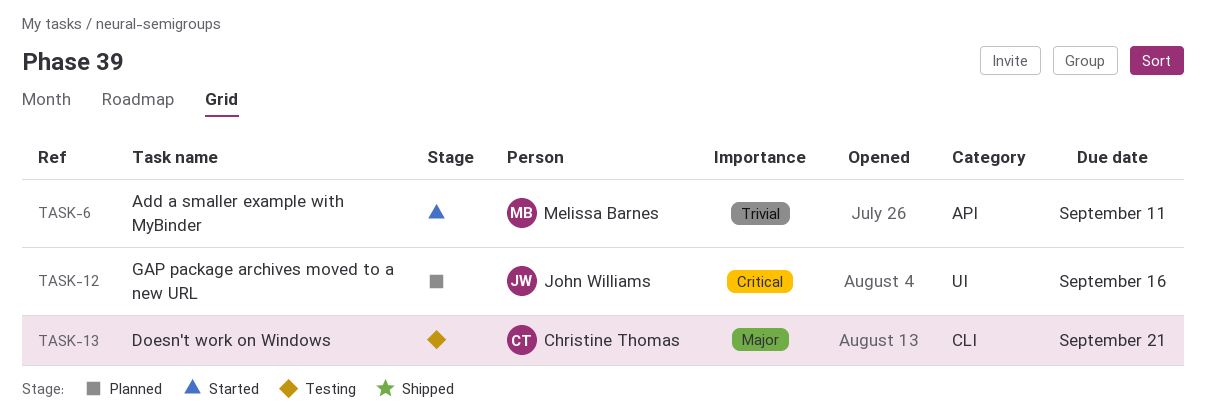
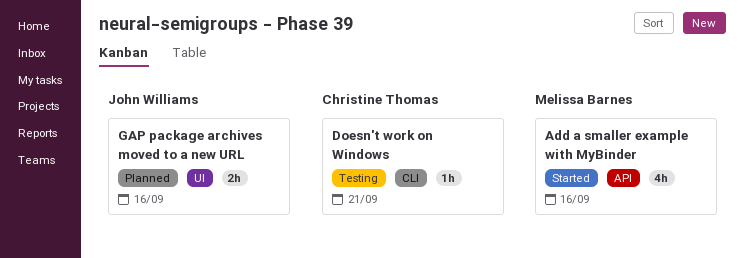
Add a smaller example with MyBinder, due: Sep 11 -> Sep 16

